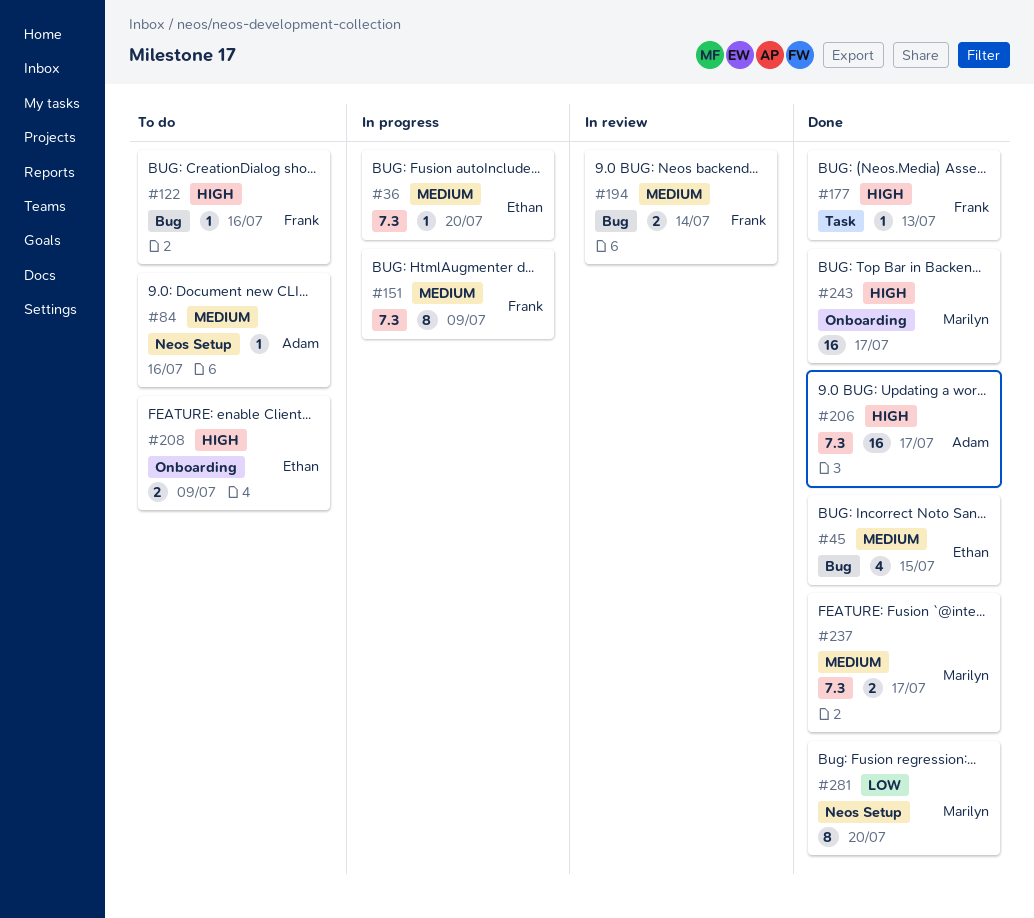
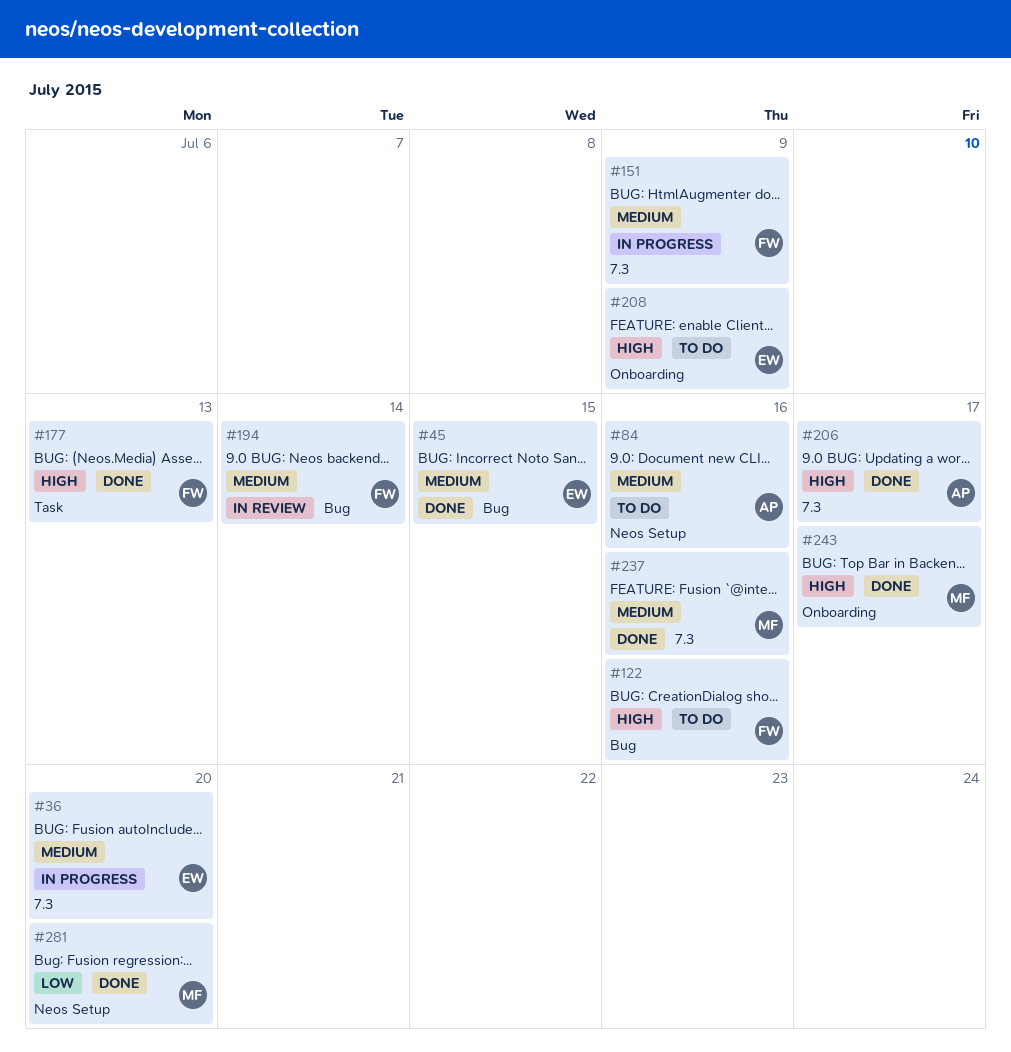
#237, due: Jul 17 -> Jul 16

